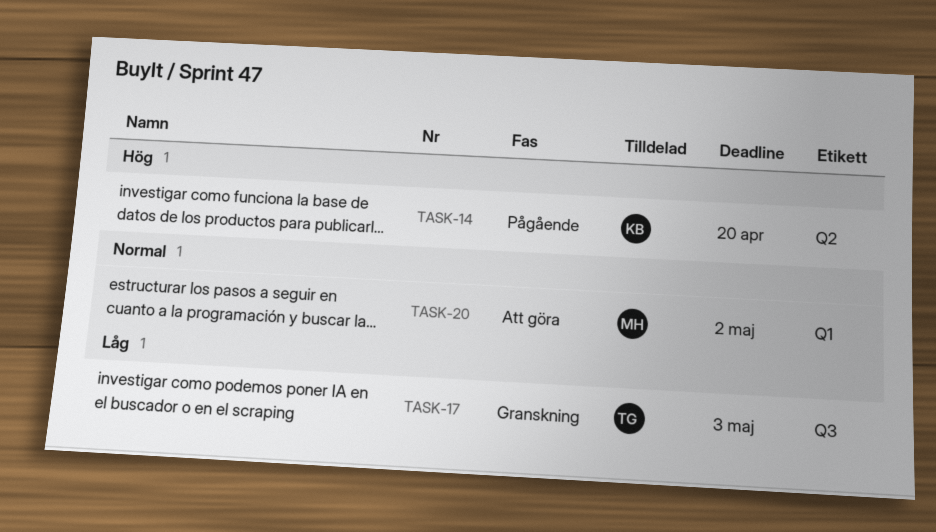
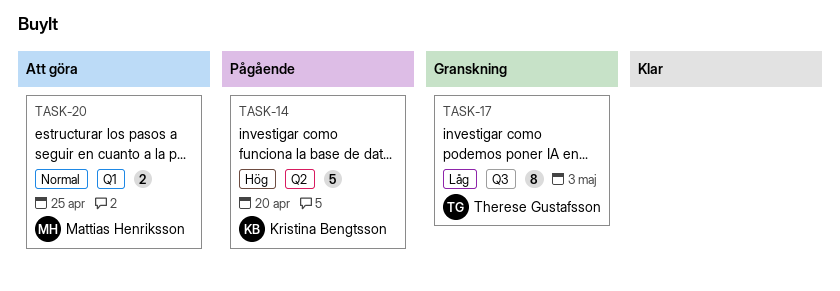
TASK-20, due: May 2 -> Apr 25

